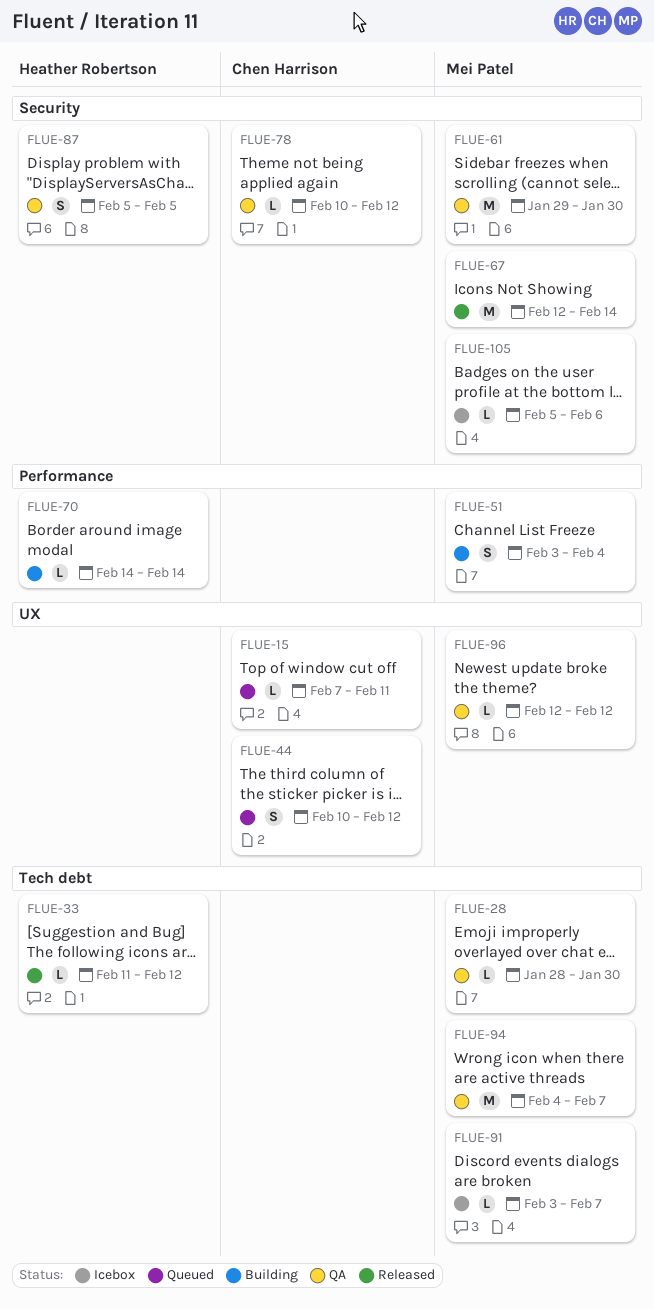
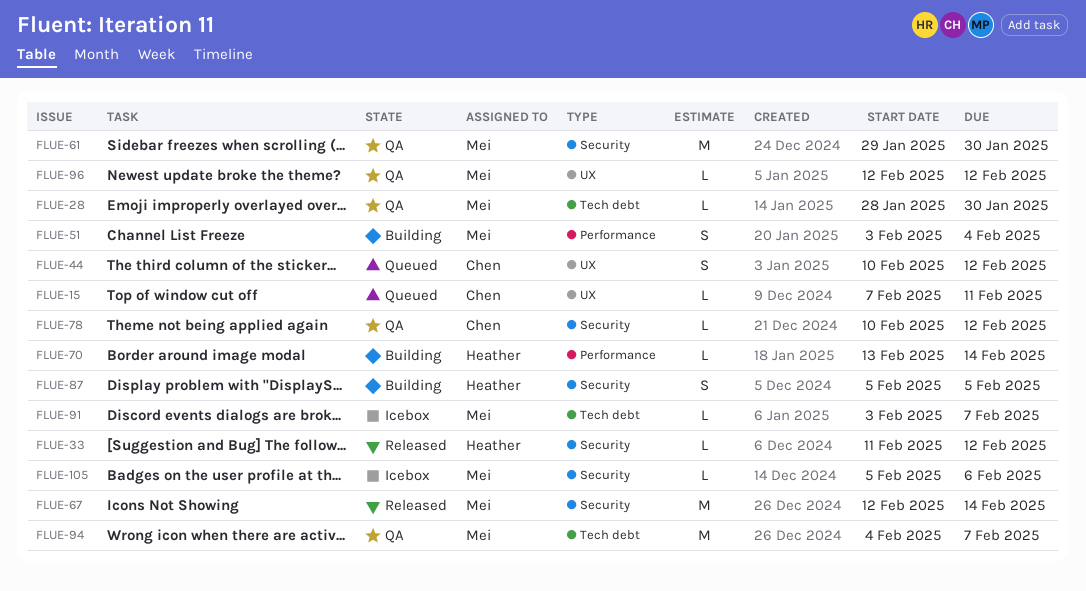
FLUE-33, label: Tech debt -> Security
FLUE-70, start: Feb 14 -> Feb 13
FLUE-87, status: QA -> Building

